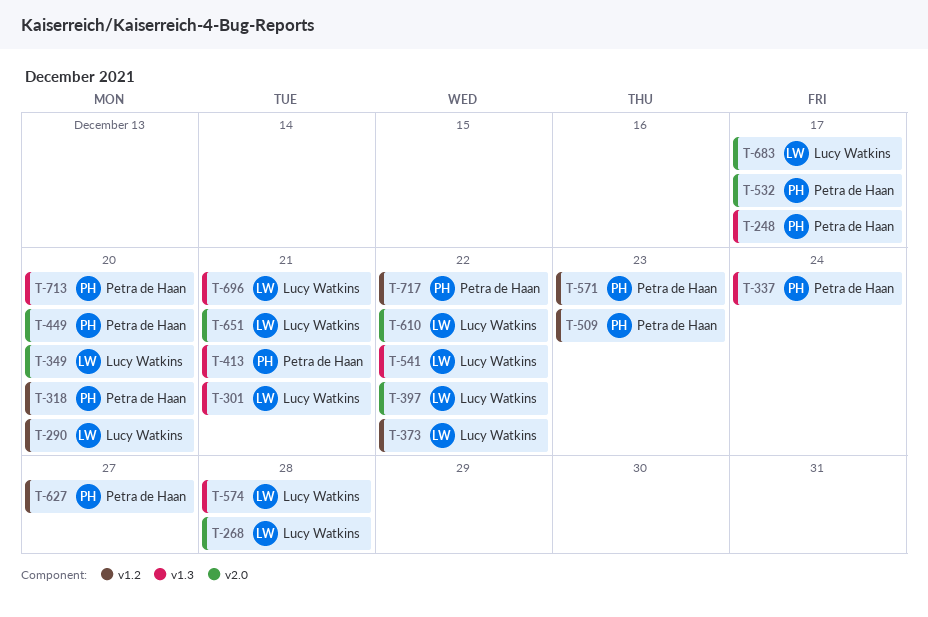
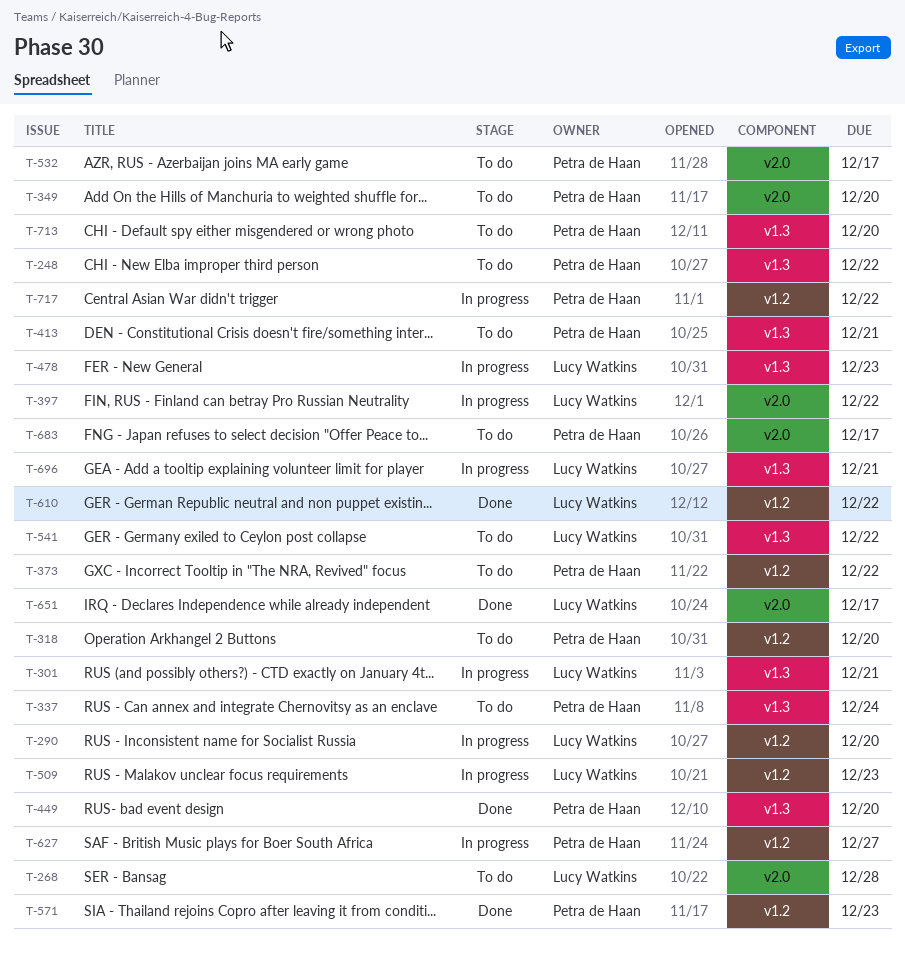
T-248, due: Dec 17 -> Dec 22
T-349, owner: Lucy Watkins -> Petra de Haan
T-373, owner: Lucy Watkins -> Petra de Haan
T-449, label: v2.0 -> v1.3
T-478: none -> present
T-509, owner: Petra de Haan -> Lucy Watkins
T-574: present -> none
T-610, label: v2.0 -> v1.2
T-651, due: Dec 21 -> Dec 17
T-683, owner: Lucy Watkins -> Petra de Haan

